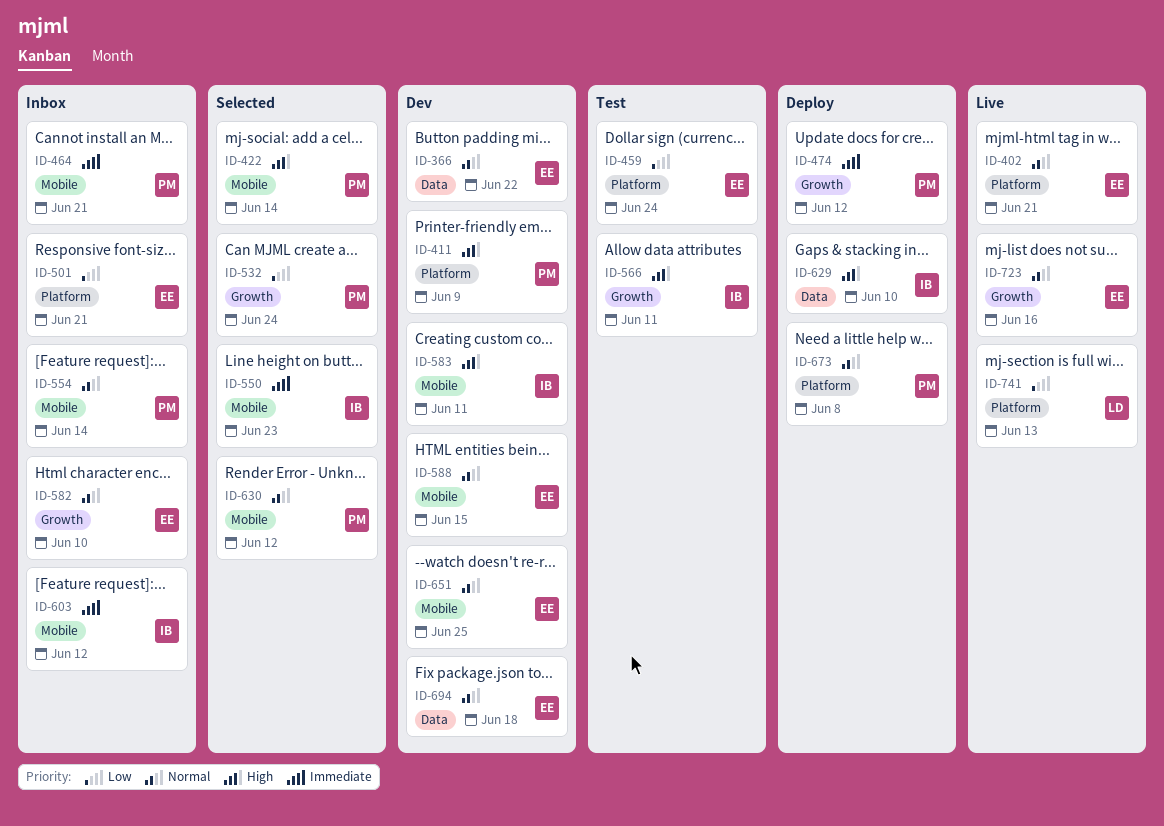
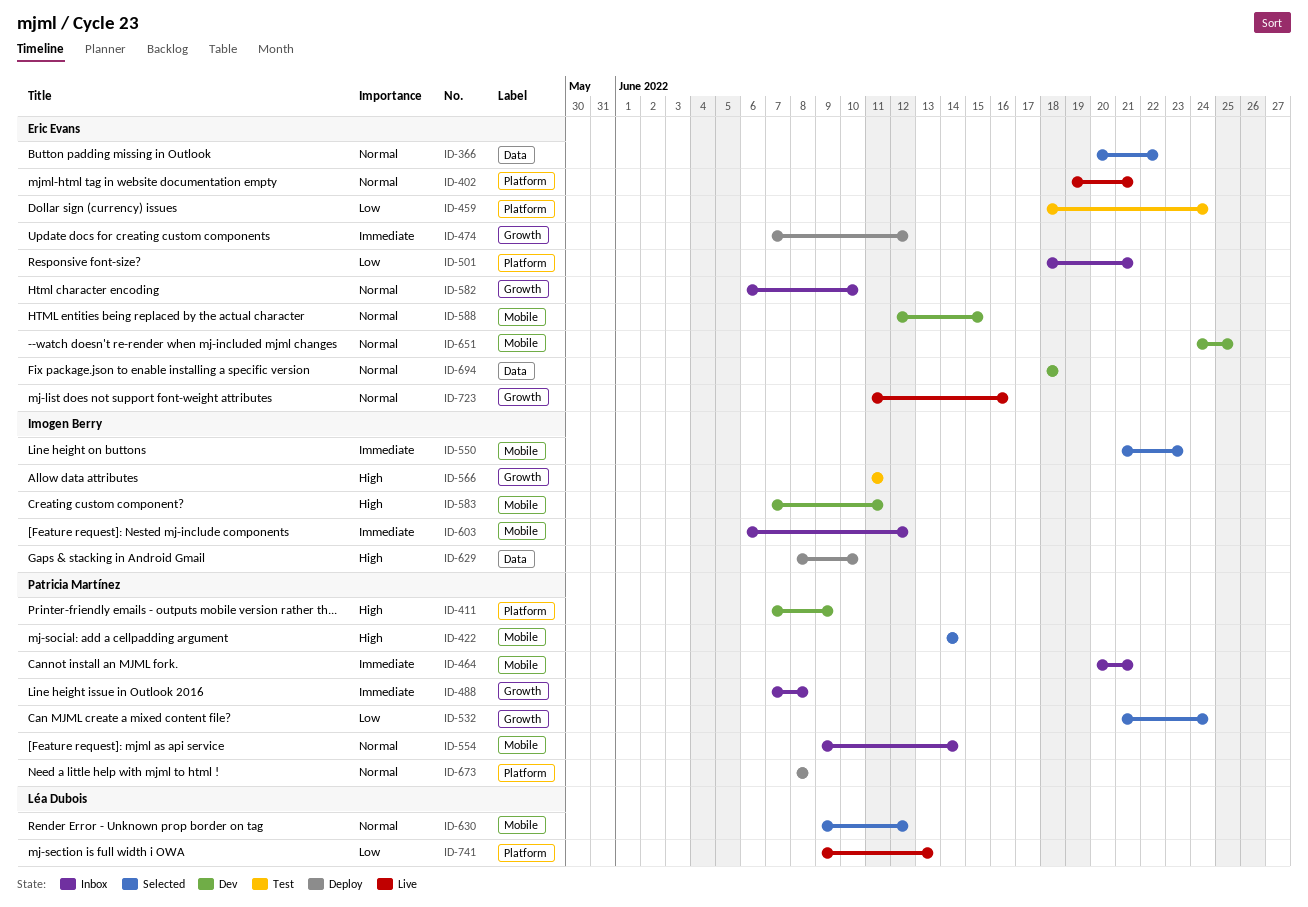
ID-366, status: Dev -> Selected
ID-474, owner: Patricia Martínez -> Eric Evans
ID-488: none -> present
ID-630, owner: Patricia Martínez -> Léa Dubois

